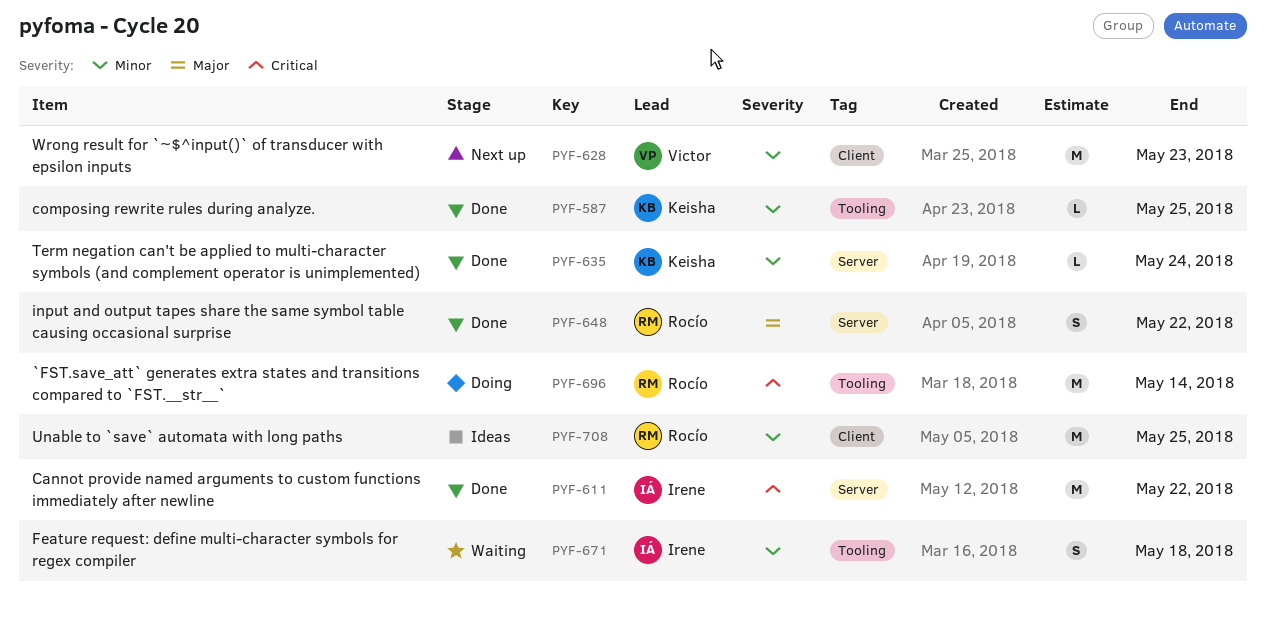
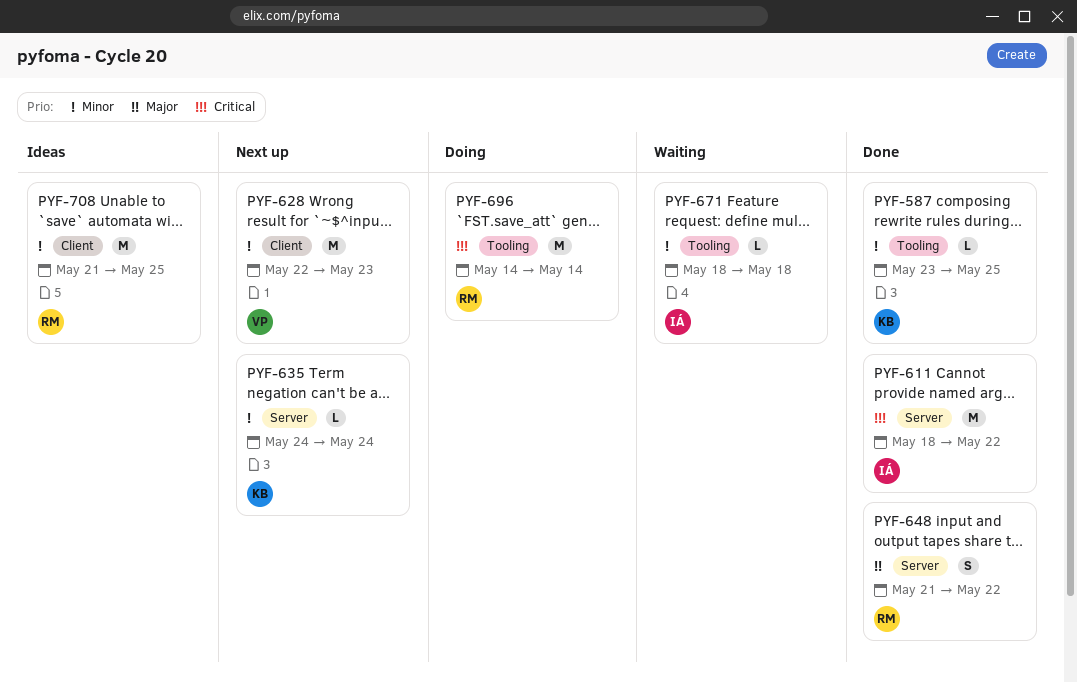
PYF-635, status: Done -> Next up
PYF-671, estimate: S -> L

